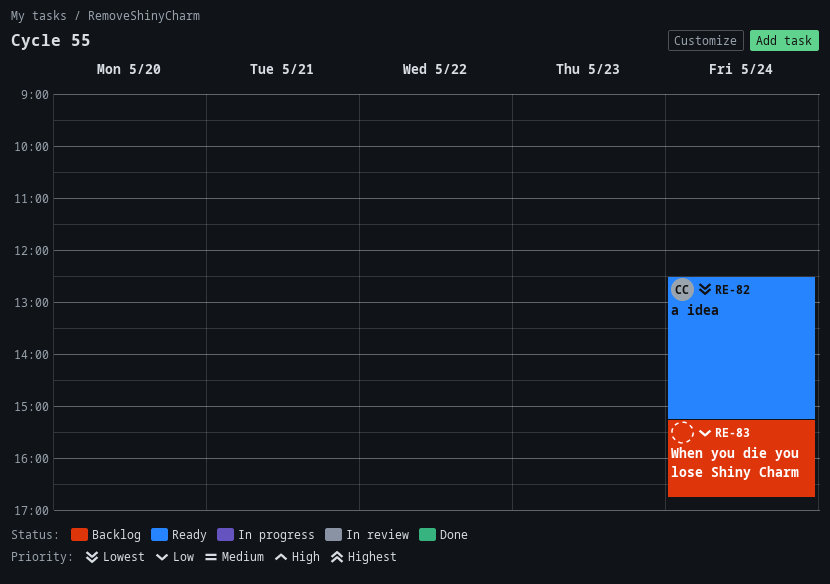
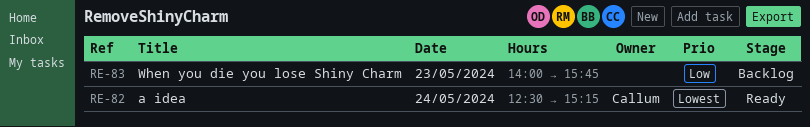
RE-83, day: May 24 -> May 23
RE-83, begins: 15:15 -> 14:00
RE-83, ends: 16:45 -> 15:45

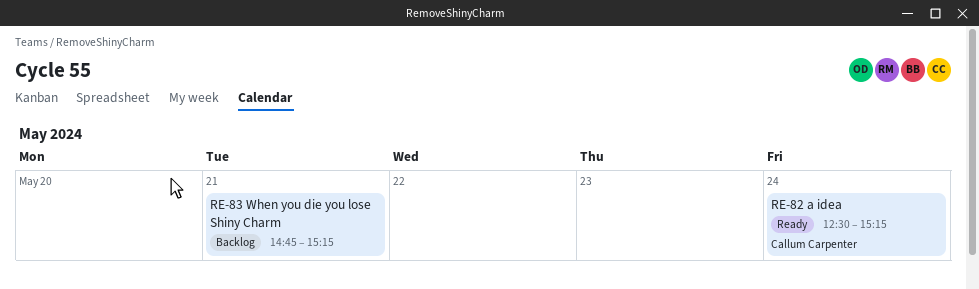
RE-83, day: May 23 -> May 21
RE-83, begins: 14:00 -> 14:45
RE-83, ends: 15:45 -> 15:15

